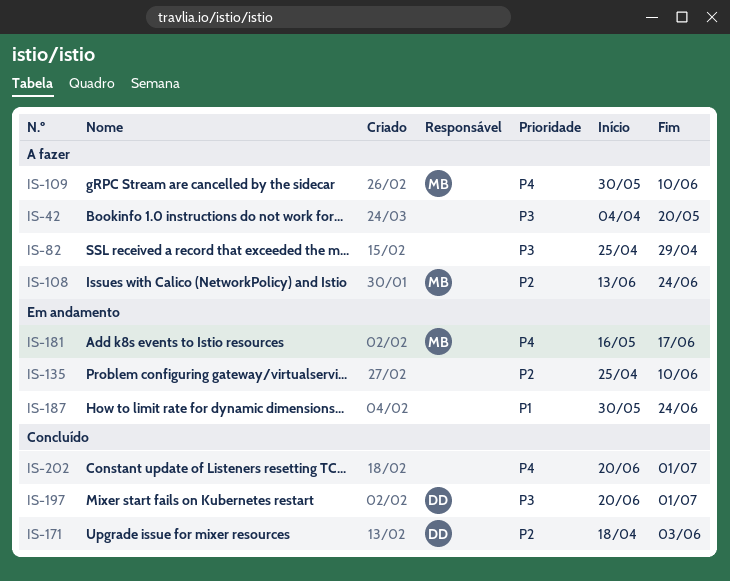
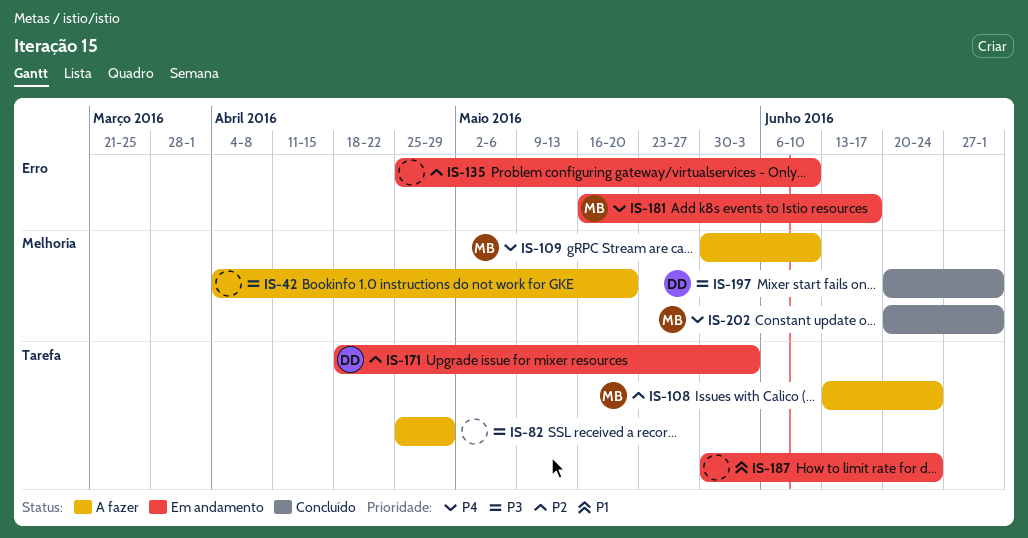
IS-171, status: Concluído -> Em andamento
IS-202, owner: none -> MB

